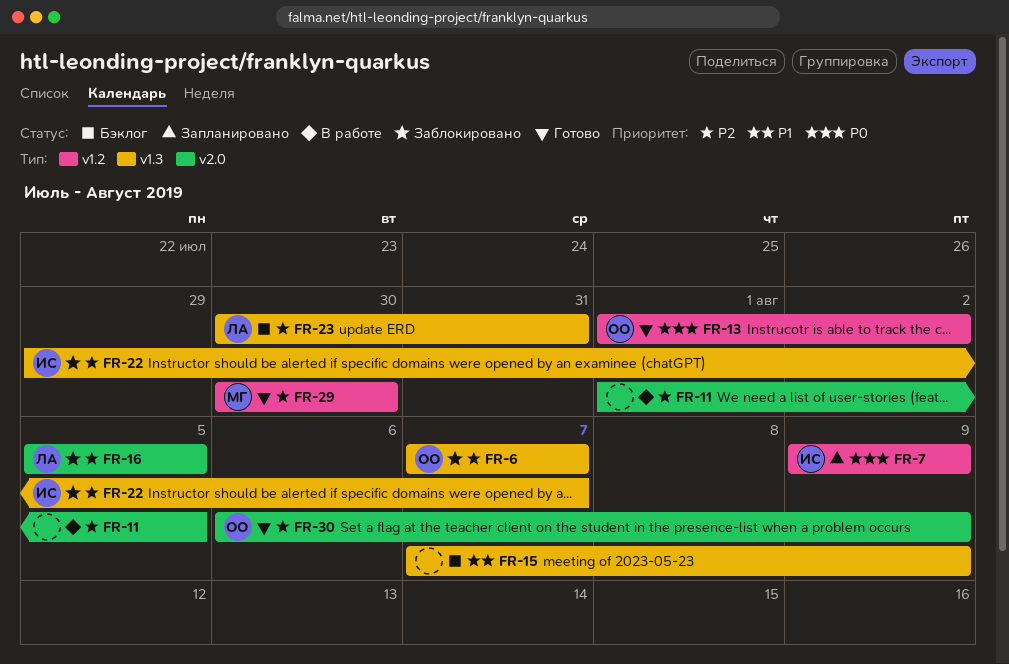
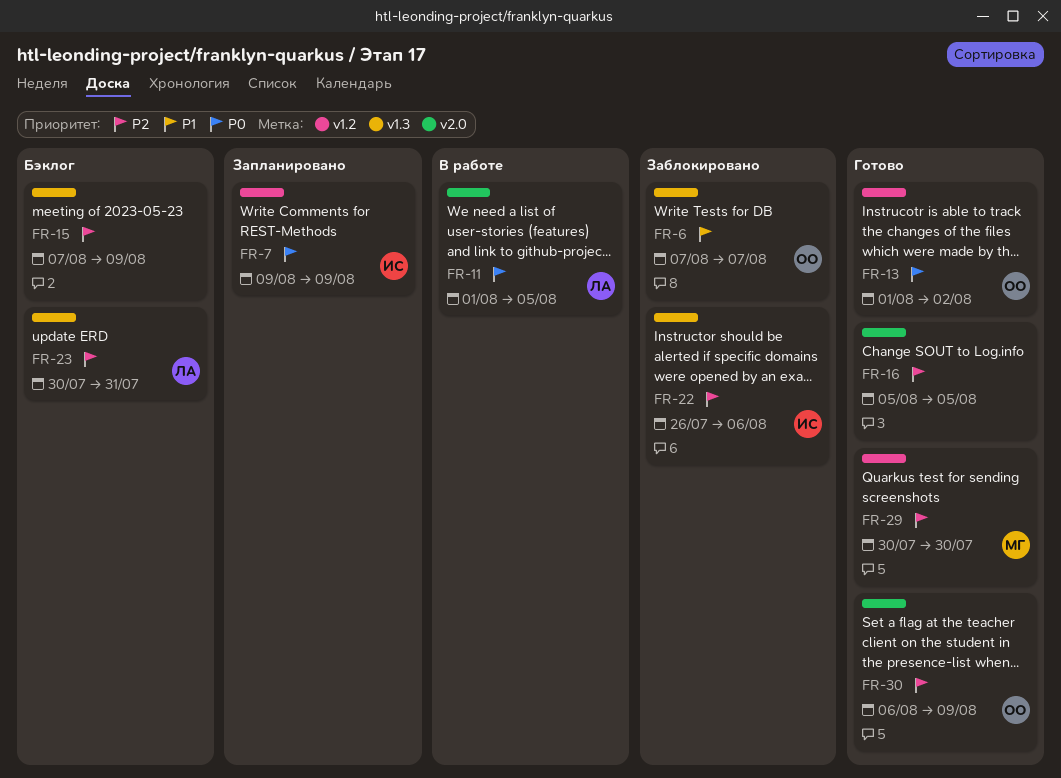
FR-6, priority: P2 -> P1
FR-11, owner: none -> ЛА
FR-11, priority: P2 -> P0
FR-15, priority: P1 -> P2
FR-16, status: Заблокировано -> Готово
FR-16, owner: ЛА -> none
FR-22, start: Jul 29 -> Jul 26
FR-22, due: Aug 7 -> Aug 6

